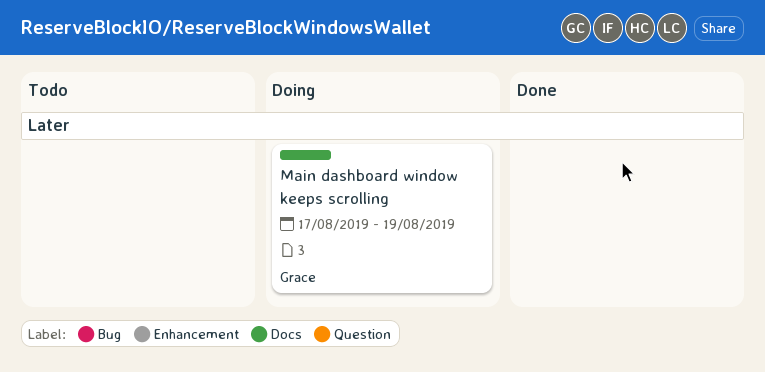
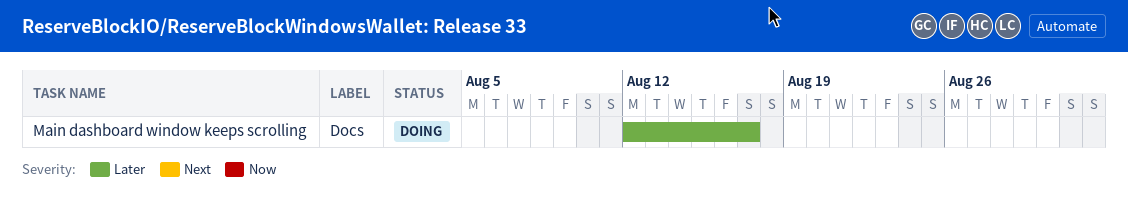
Main dashboard window keeps scrolling, start: Aug 17 -> Aug 12
Main dashboard window keeps scrolling, due: Aug 19 -> Aug 17

